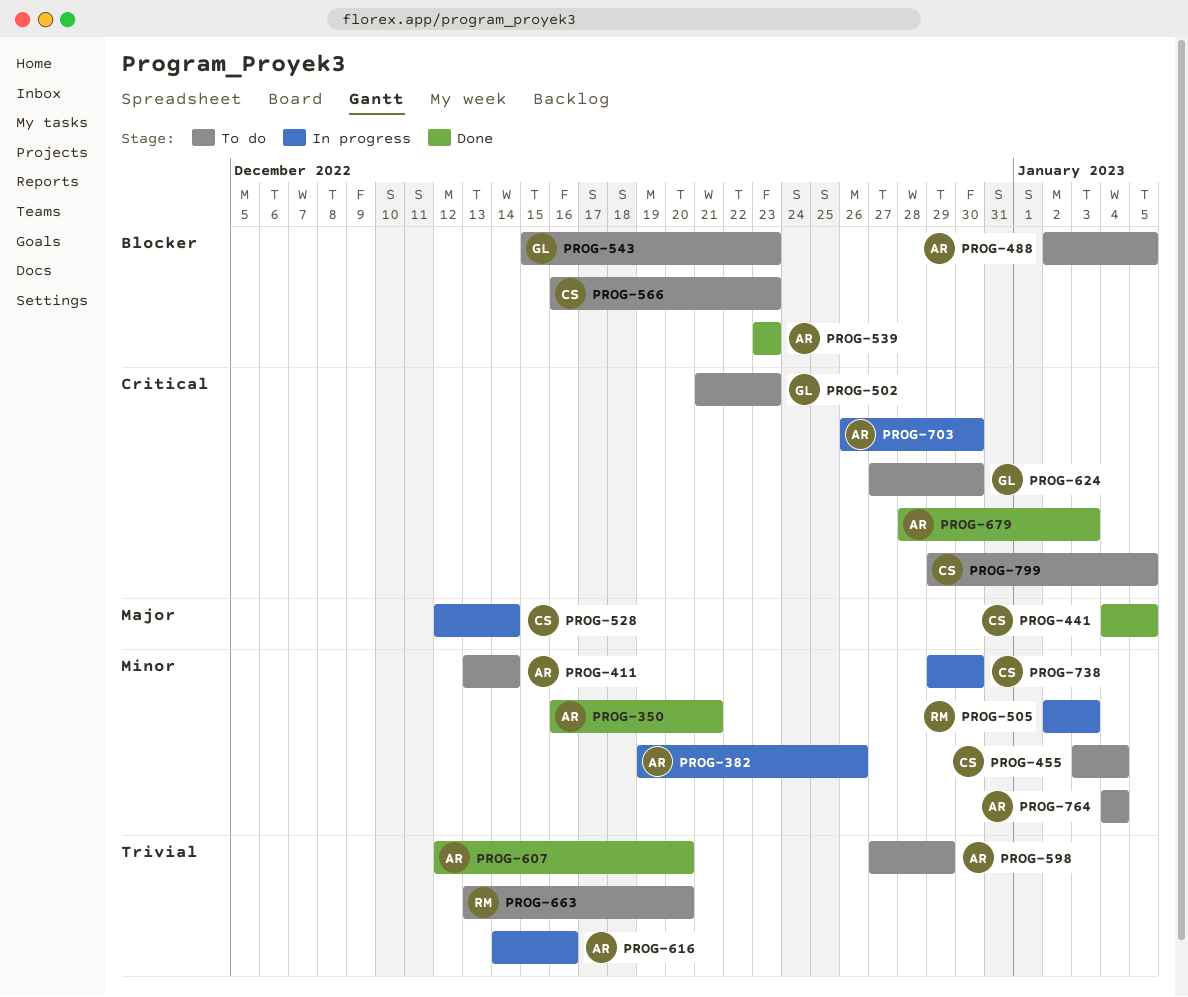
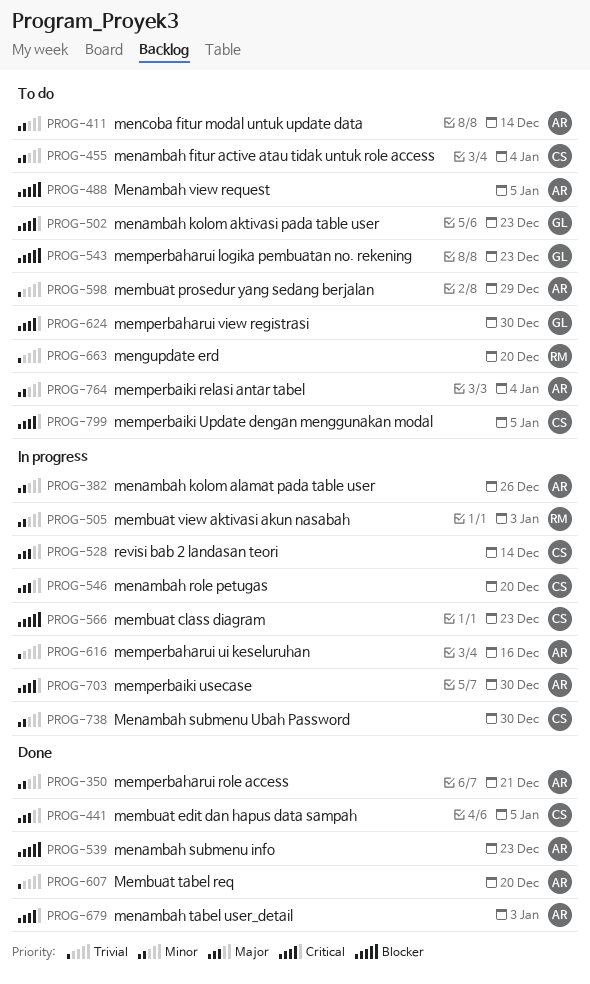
PROG-546: none -> present
PROG-566, status: To do -> In progress

